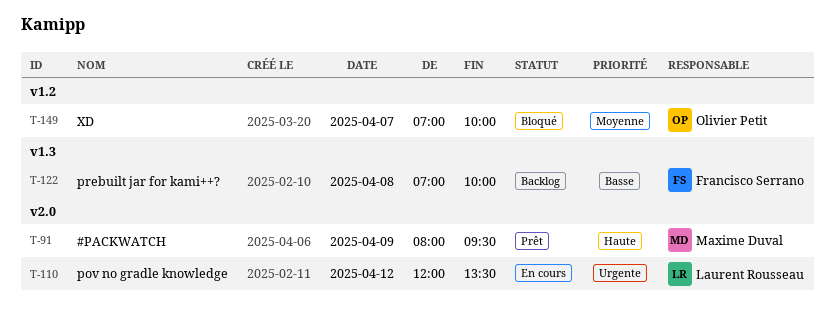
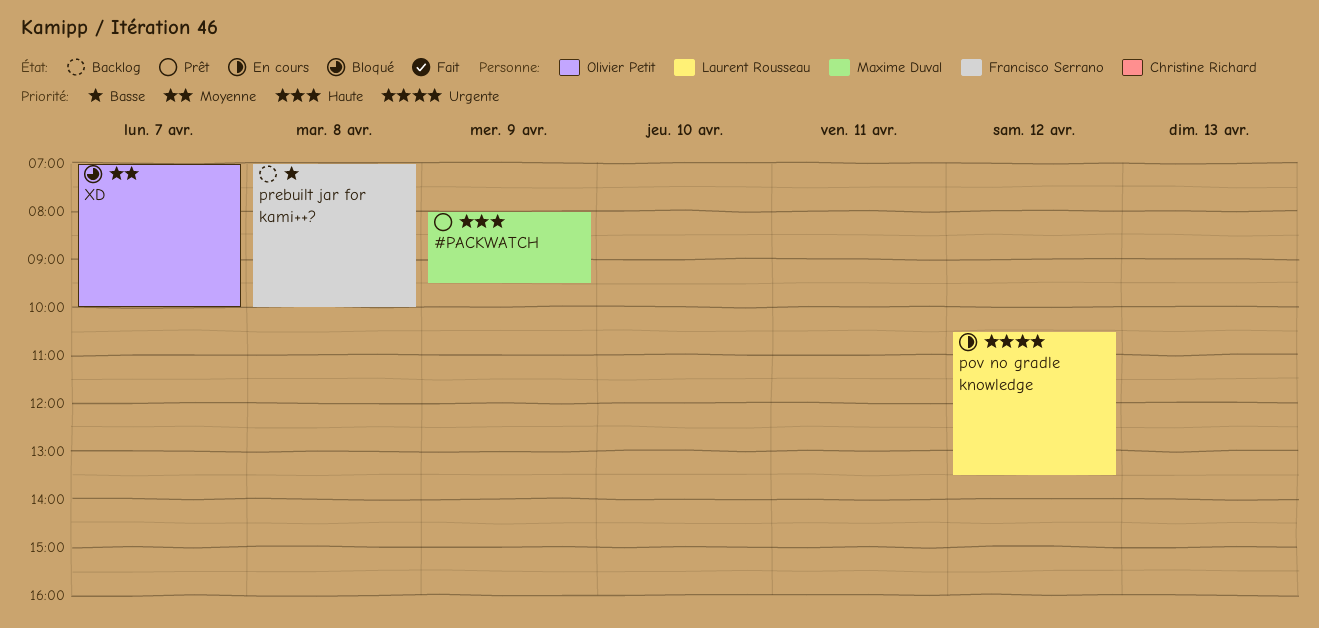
pov no gradle knowledge, begins: 12:00 -> 10:30

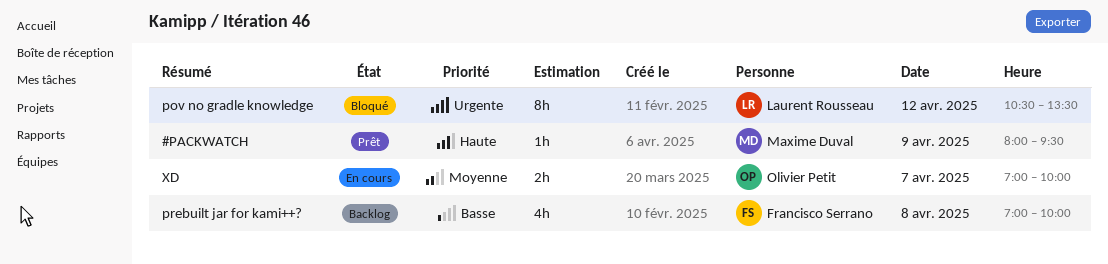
pov no gradle knowledge, status: En cours -> Bloqué
XD, status: Bloqué -> En cours

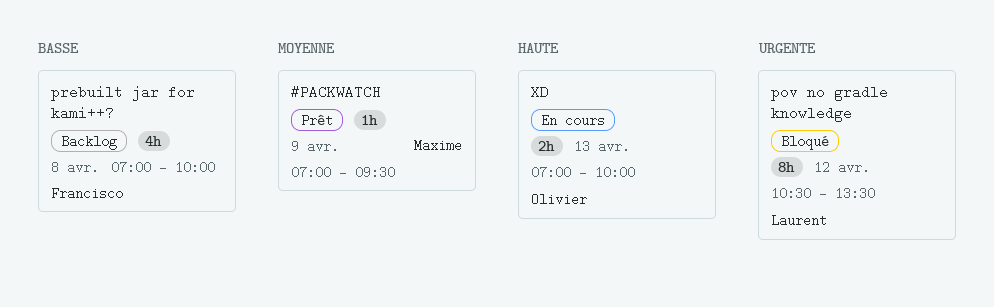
#PACKWATCH, priority: Haute -> Moyenne
#PACKWATCH, begins: 08:00 -> 07:00
XD, priority: Moyenne -> Haute
XD, day: Apr 7 -> Apr 13

